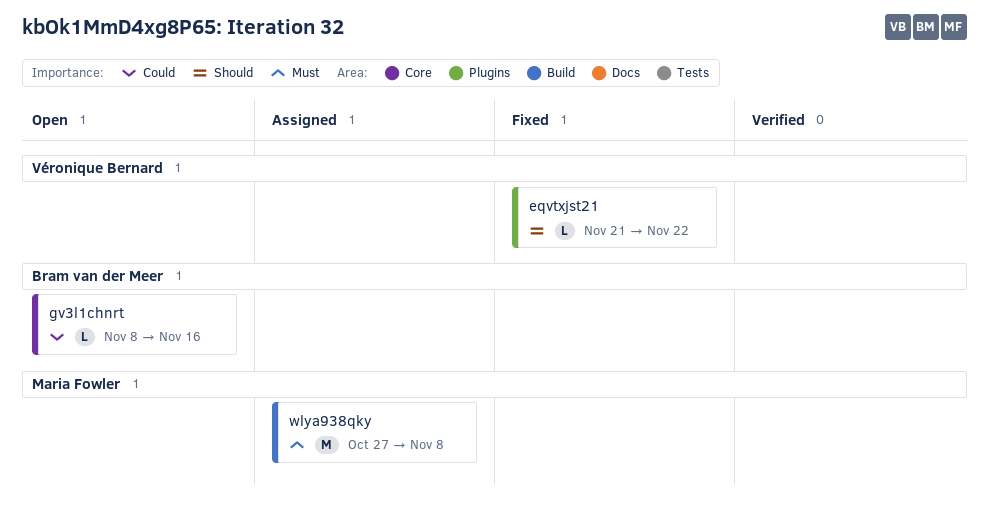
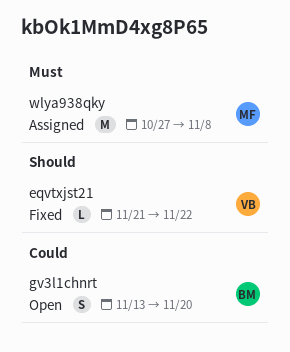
gv3l1chnrt, estimate: L -> S
gv3l1chnrt, start: Nov 8 -> Nov 13
gv3l1chnrt, due: Nov 16 -> Nov 20

